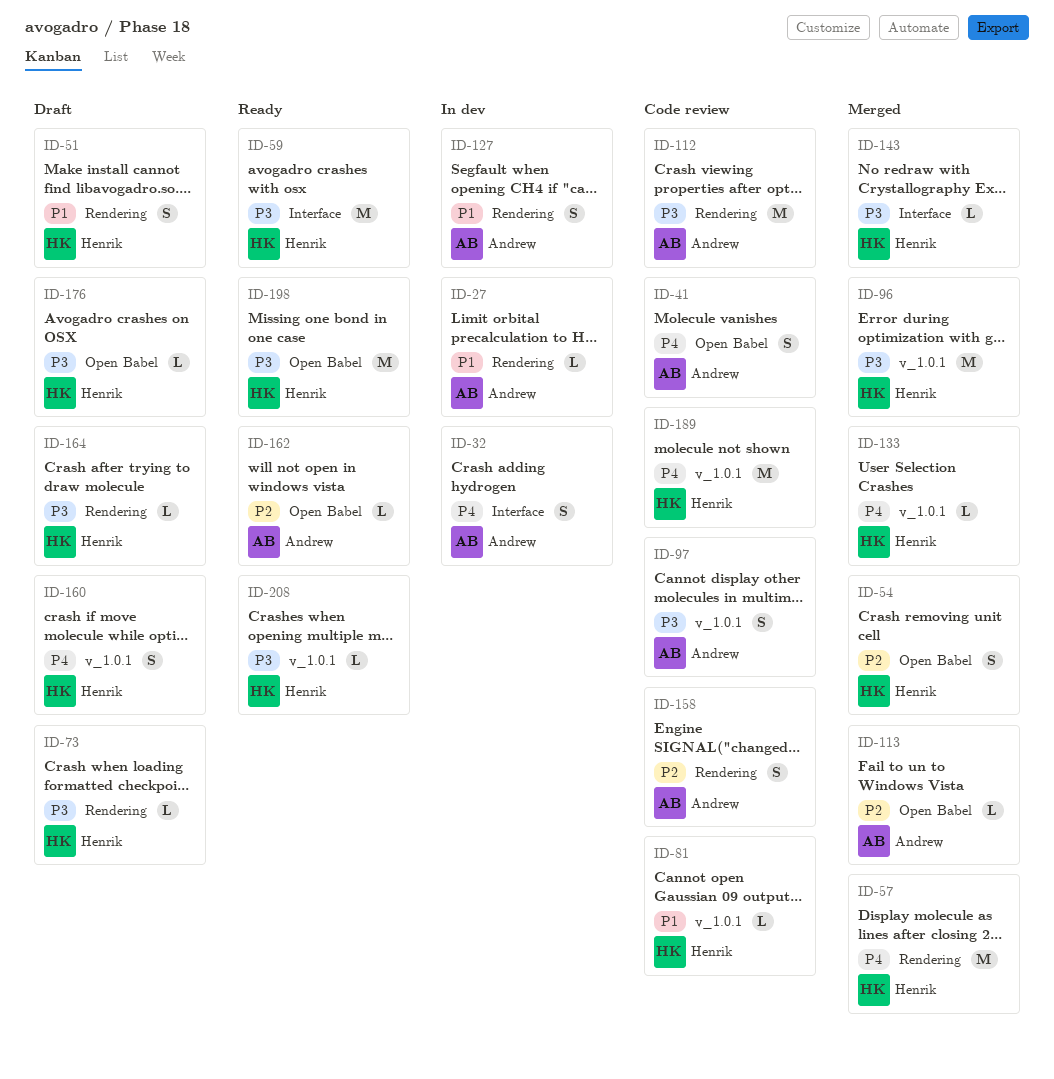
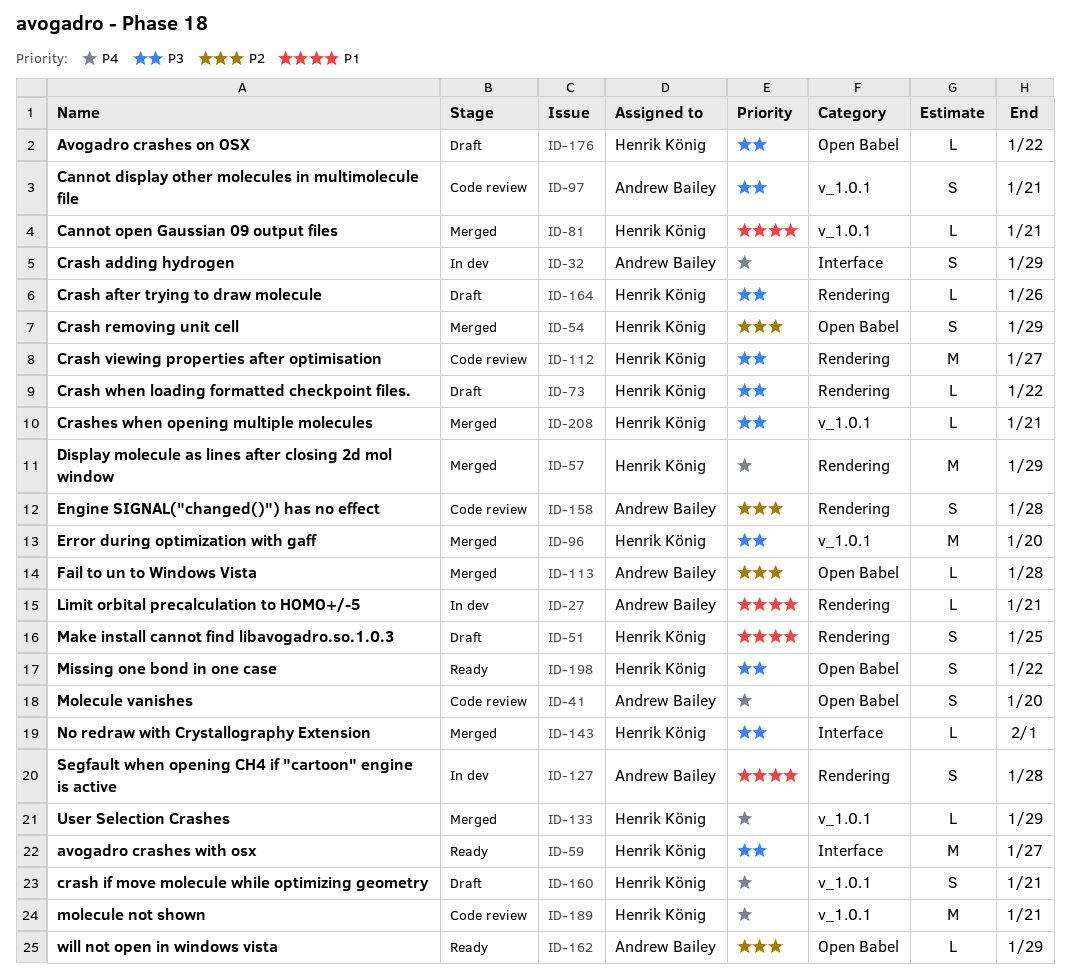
ID-81, status: Code review -> Merged
ID-112, owner: Andrew Bailey -> Henrik König
ID-198, estimate: M -> S
ID-208, status: Ready -> Merged

